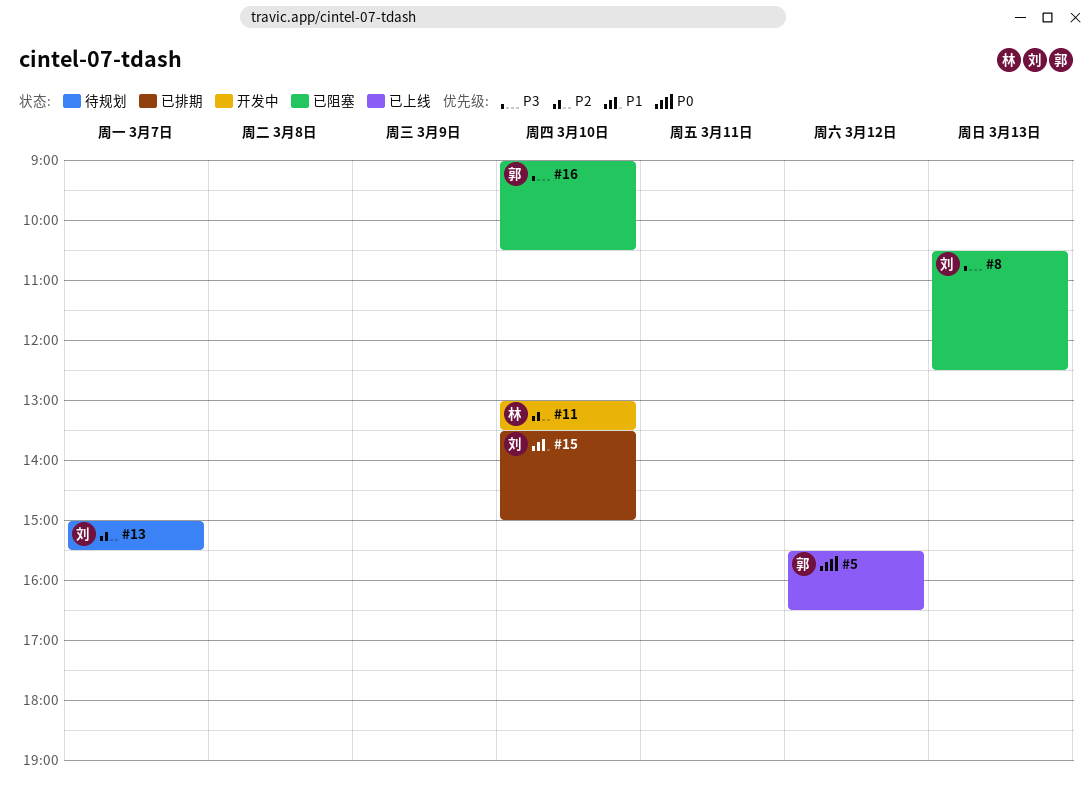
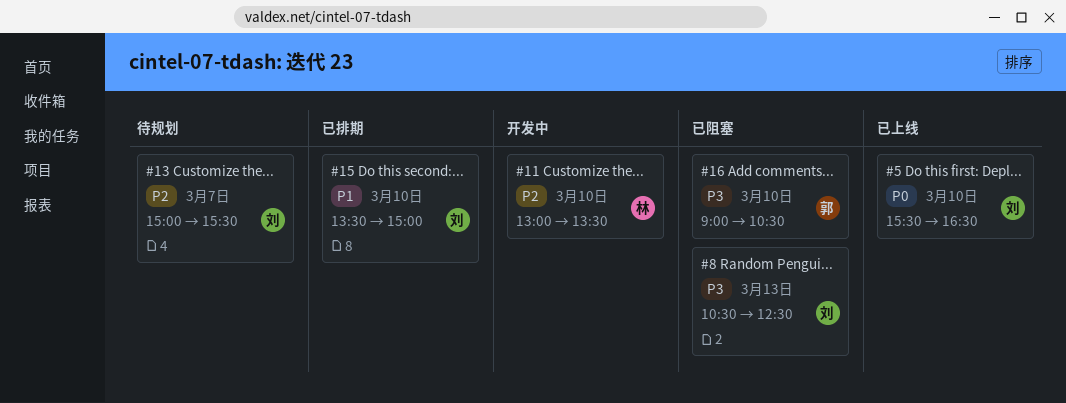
#5, owner: 郭 -> 刘
#5, day: Mar 12 -> Mar 10

